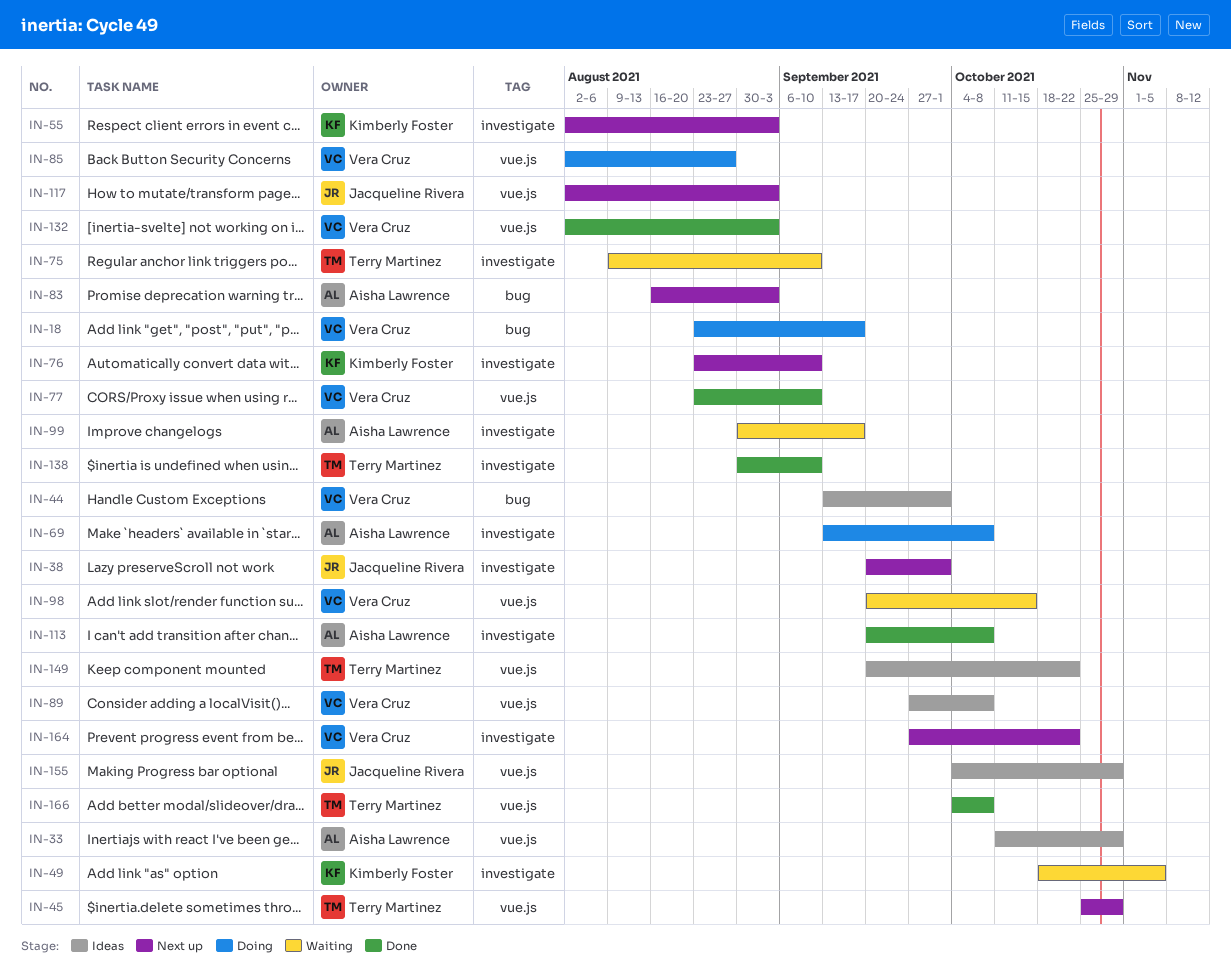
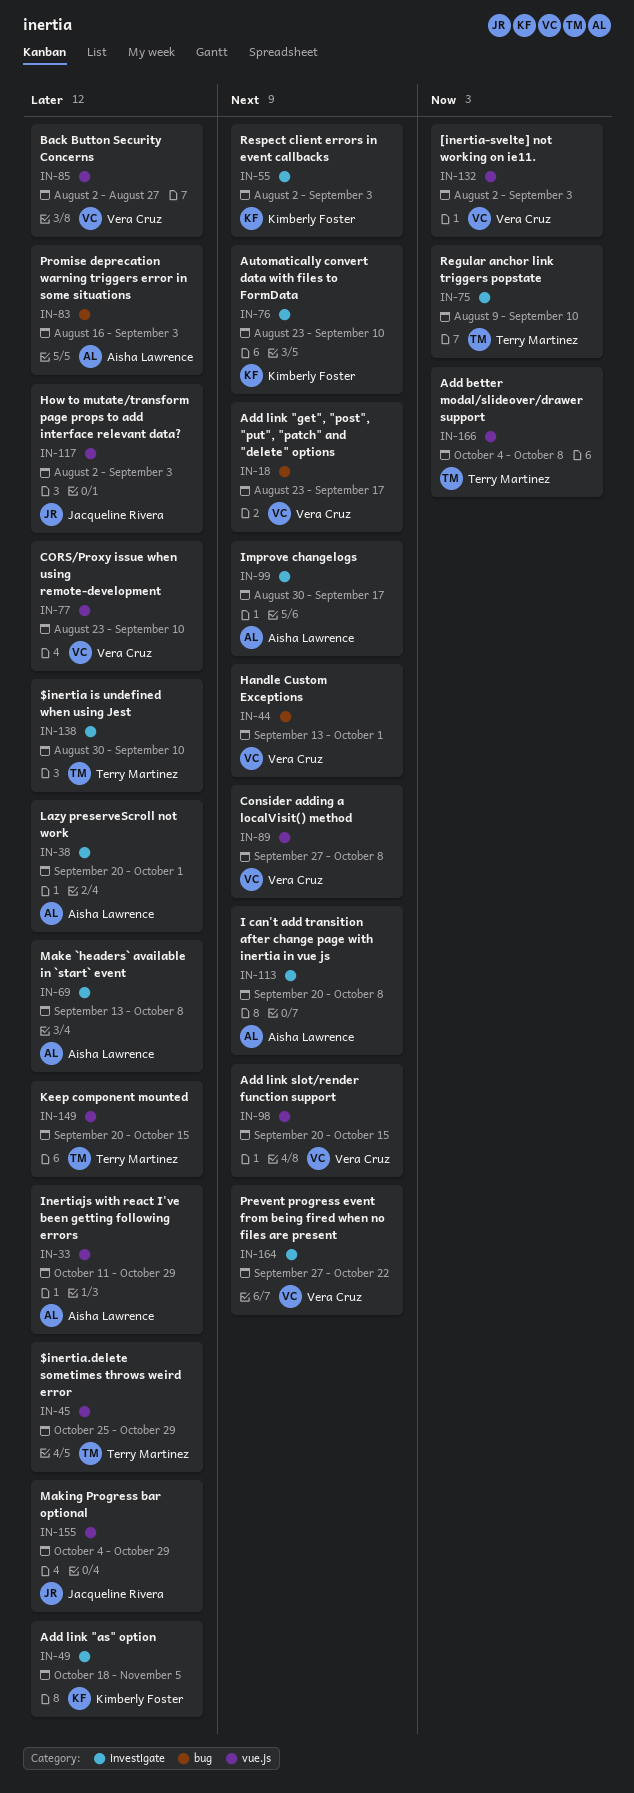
IN-38, owner: Jacqueline Rivera -> Aisha Lawrence
IN-149, due: Oct 22 -> Oct 15

